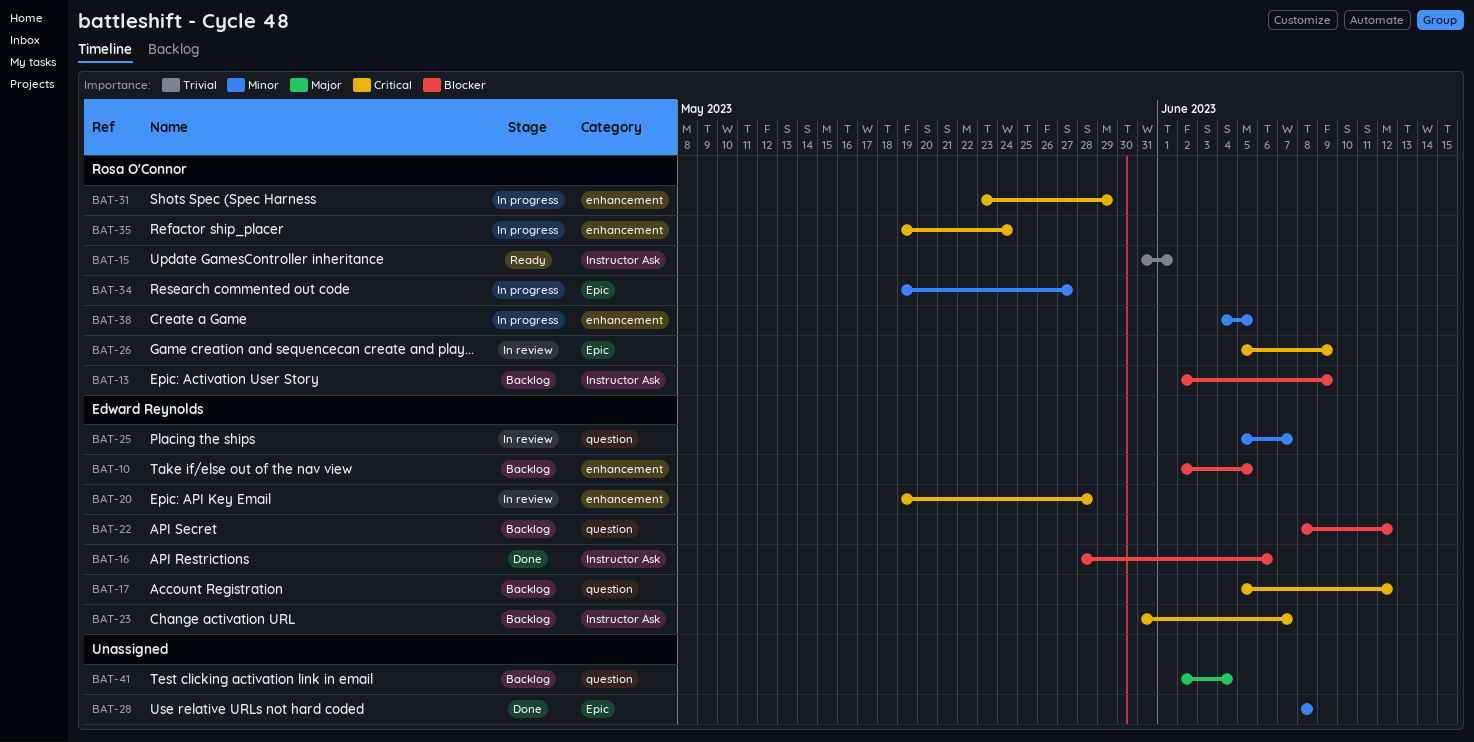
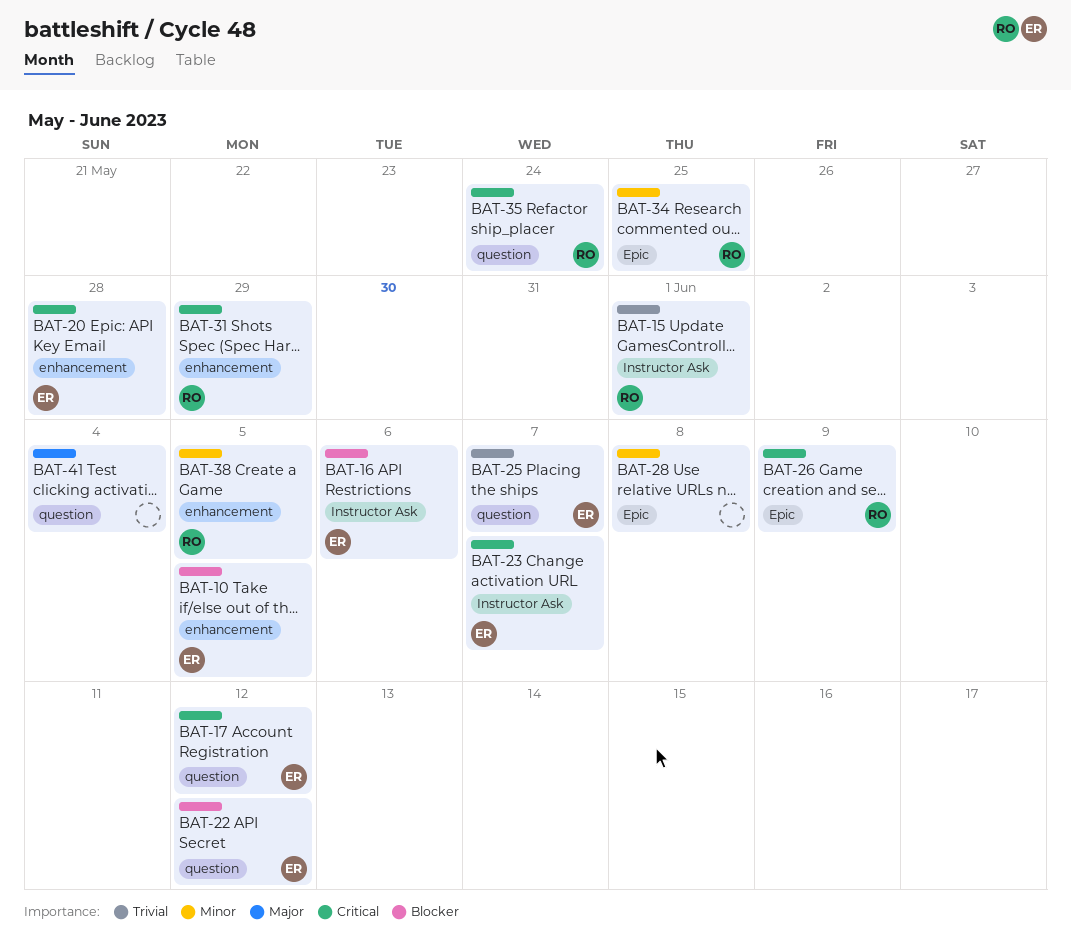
BAT-13: present -> none
BAT-25, priority: Minor -> Trivial
BAT-34, due: May 27 -> May 25
BAT-35, label: enhancement -> question

